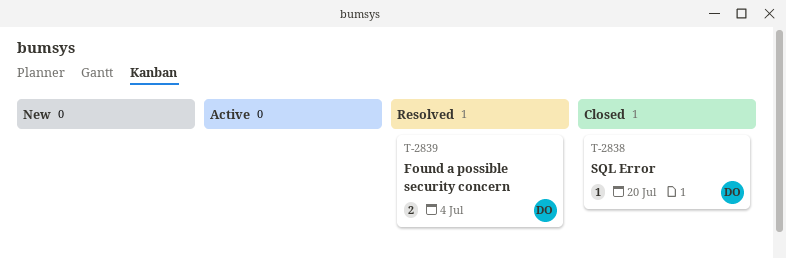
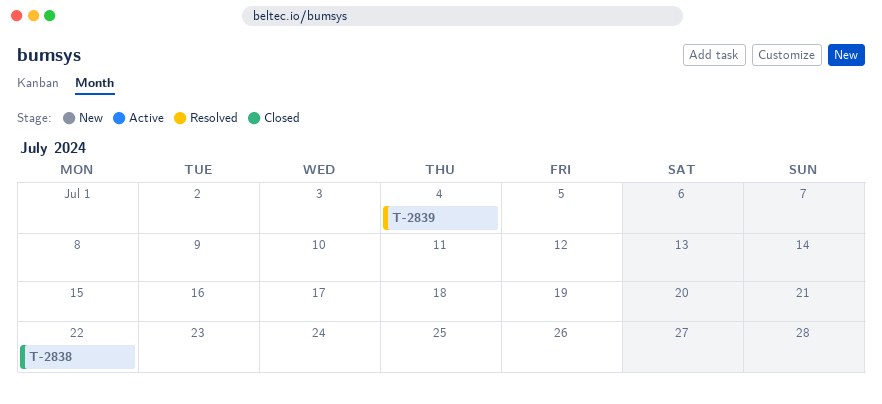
T-2838, due: Jul 20 -> Jul 22

